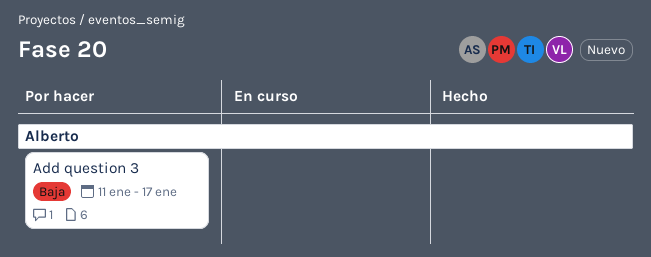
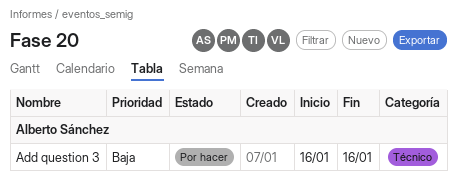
Add question 3, start: Jan 11 -> Jan 16
Add question 3, due: Jan 17 -> Jan 16

